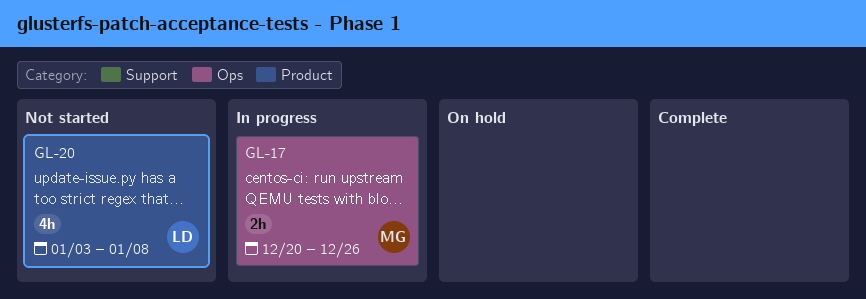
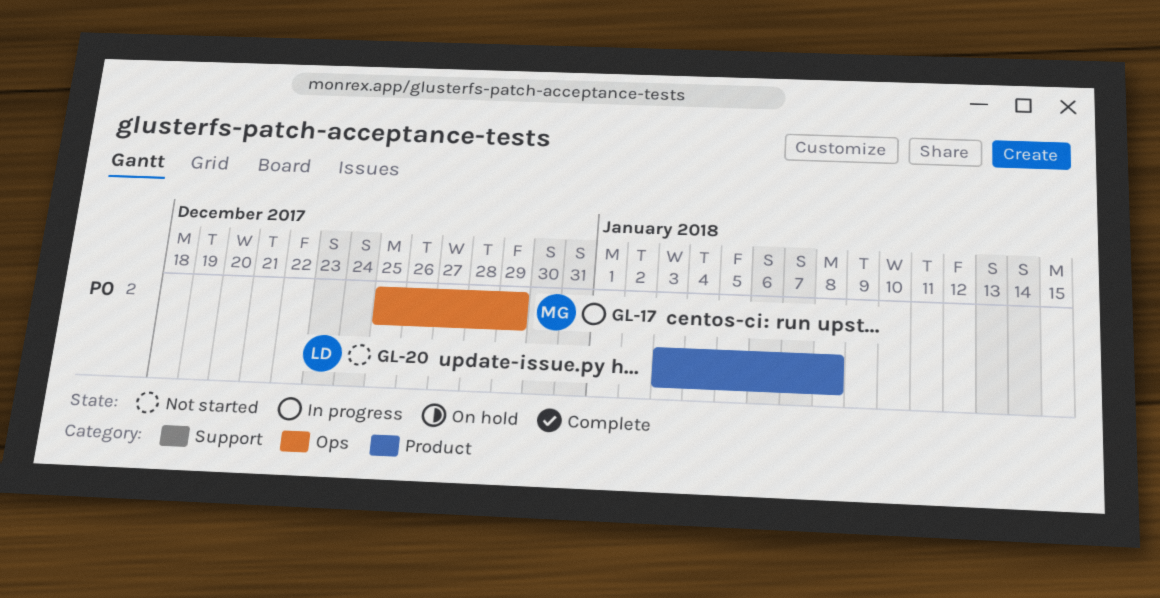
GL-17, start: Dec 20 -> Dec 25
GL-17, due: Dec 26 -> Dec 29

